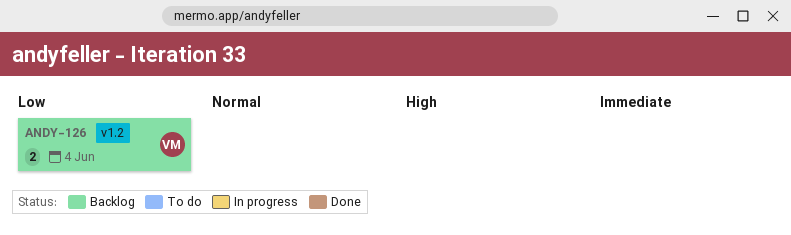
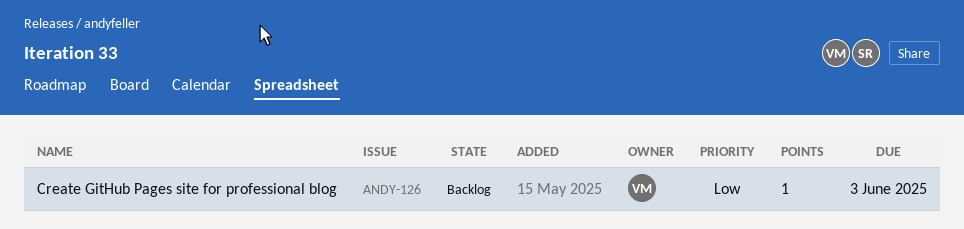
ANDY-126, estimate: 2 -> 1
ANDY-126, due: Jun 4 -> Jun 3

